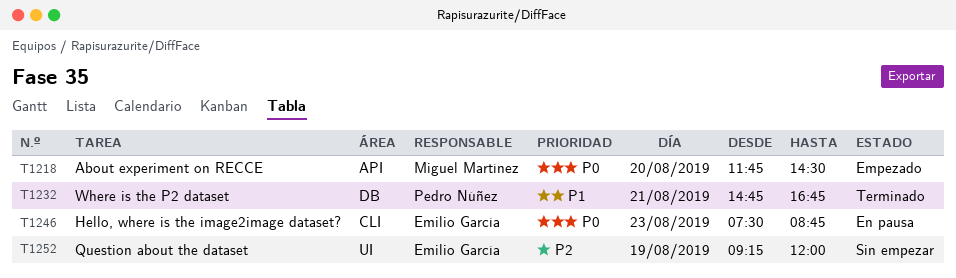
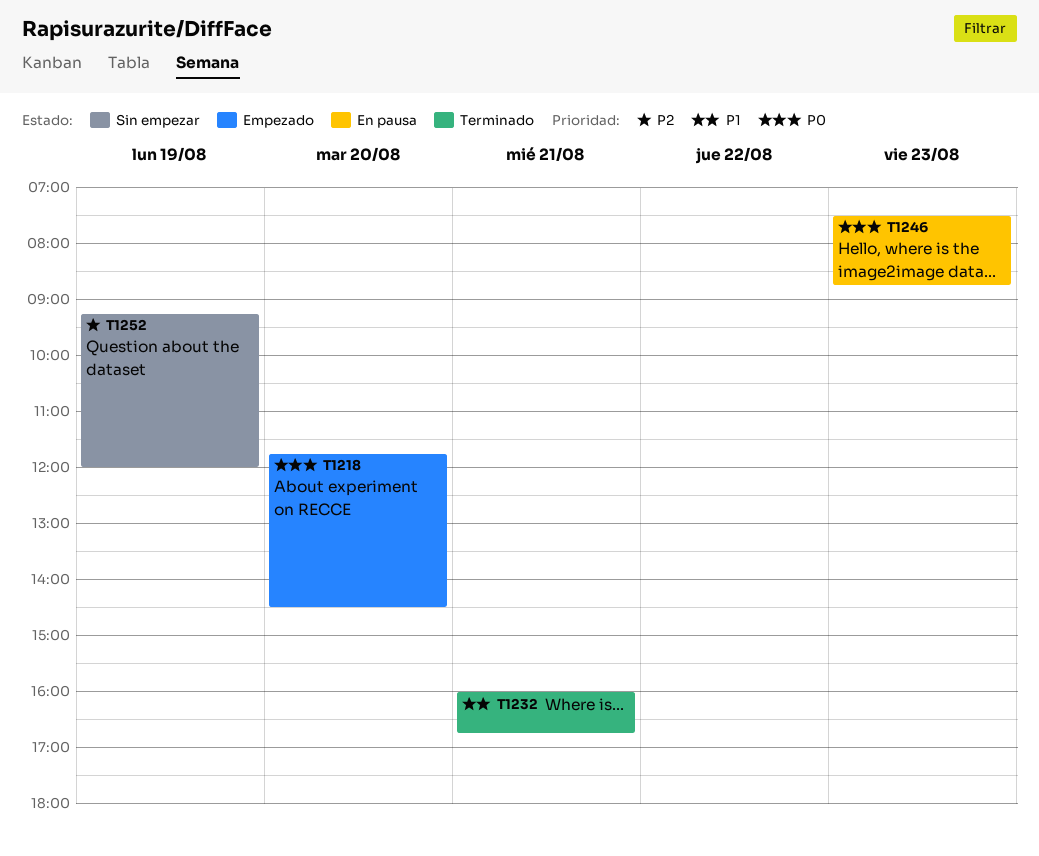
T1232, begins: 14:45 -> 16:00

